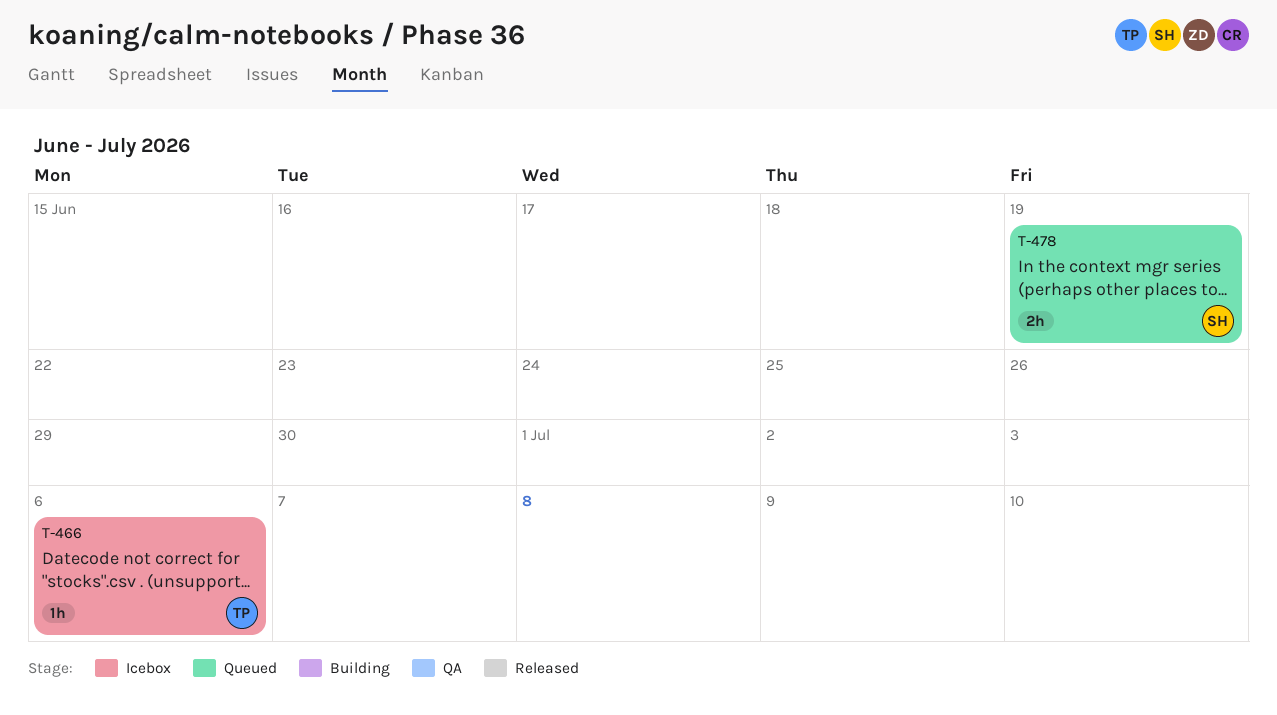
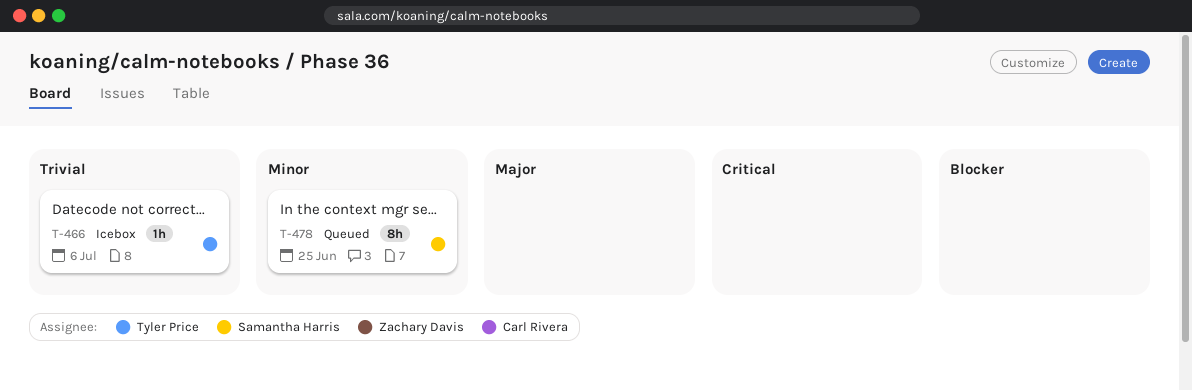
T-478, estimate: 2h -> 8h
T-478, due: Jun 19 -> Jun 25

